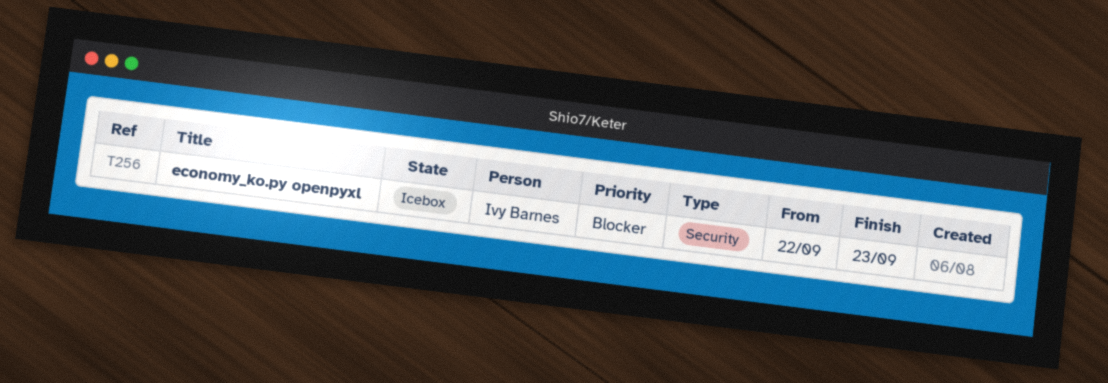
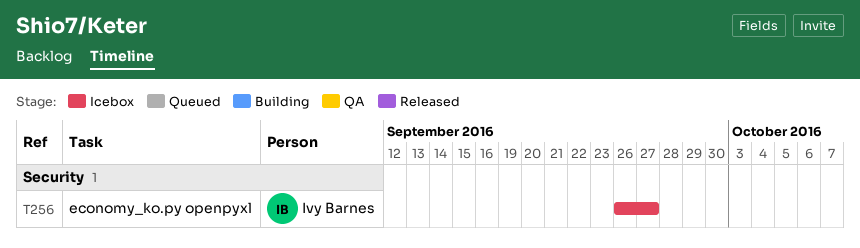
T256, start: Sep 22 -> Sep 26
T256, due: Sep 23 -> Sep 27

